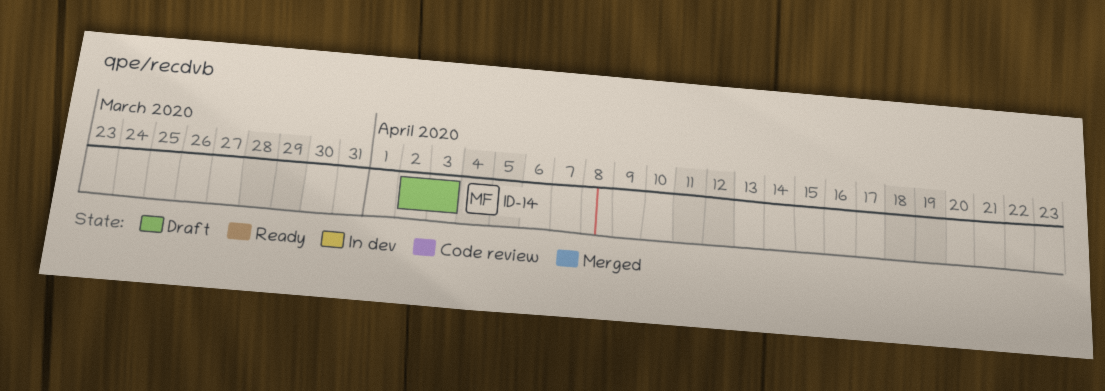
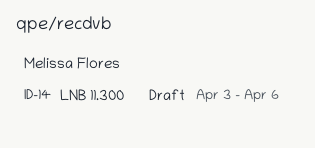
ID-14, start: Apr 2 -> Apr 3
ID-14, due: Apr 3 -> Apr 6

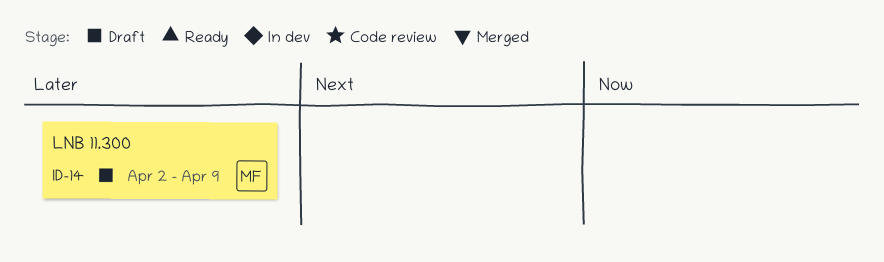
ID-14, start: Apr 3 -> Apr 2
ID-14, due: Apr 6 -> Apr 9

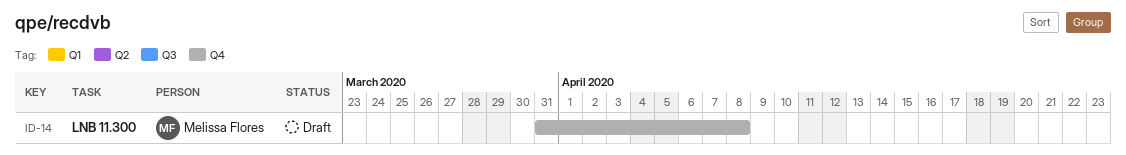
ID-14, start: Apr 2 -> Mar 31
ID-14, due: Apr 9 -> Apr 8

